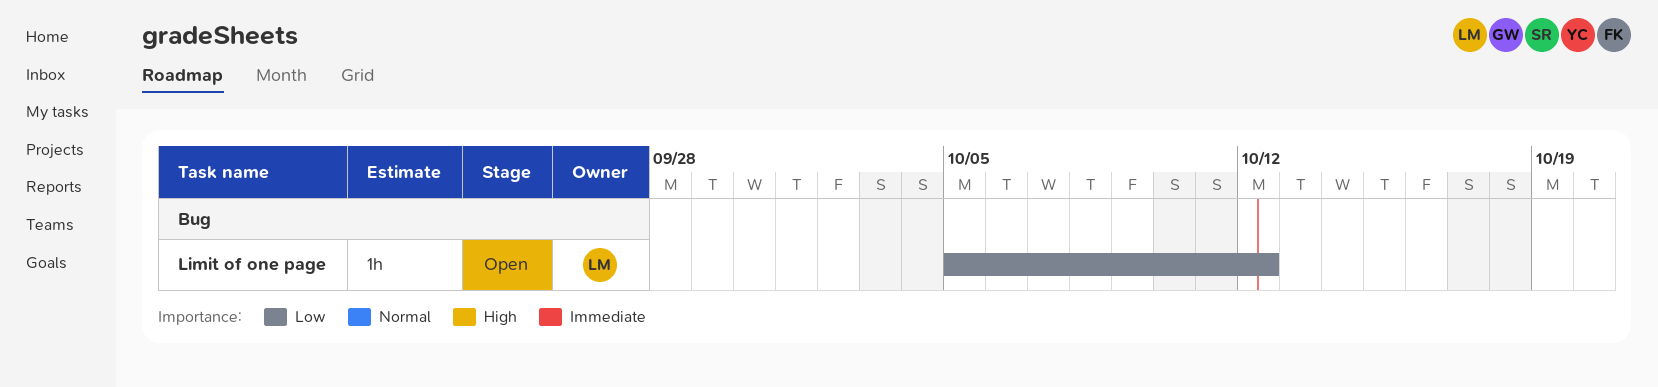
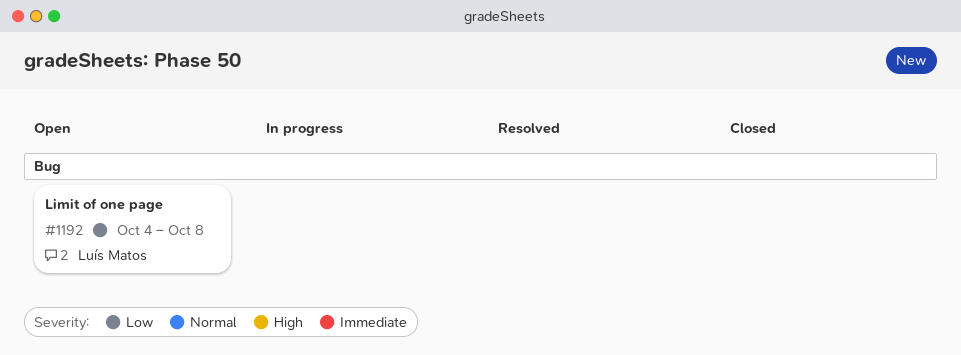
Limit of one page, start: Oct 5 -> Oct 4
Limit of one page, due: Oct 12 -> Oct 8

